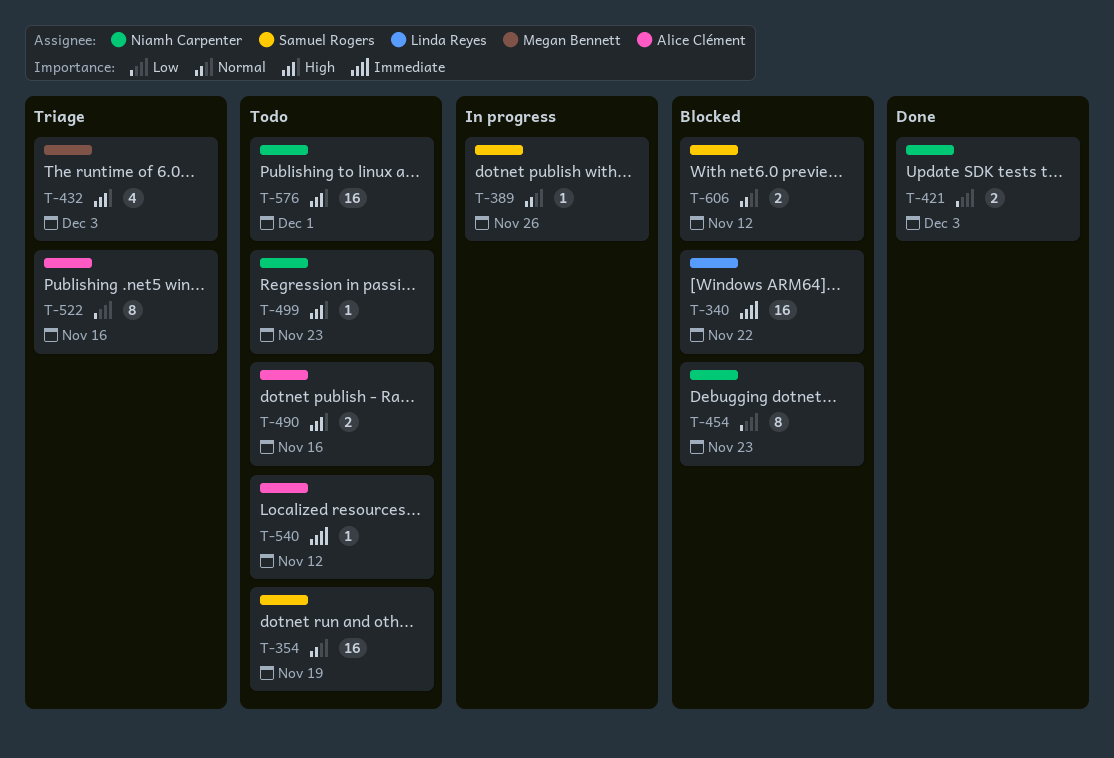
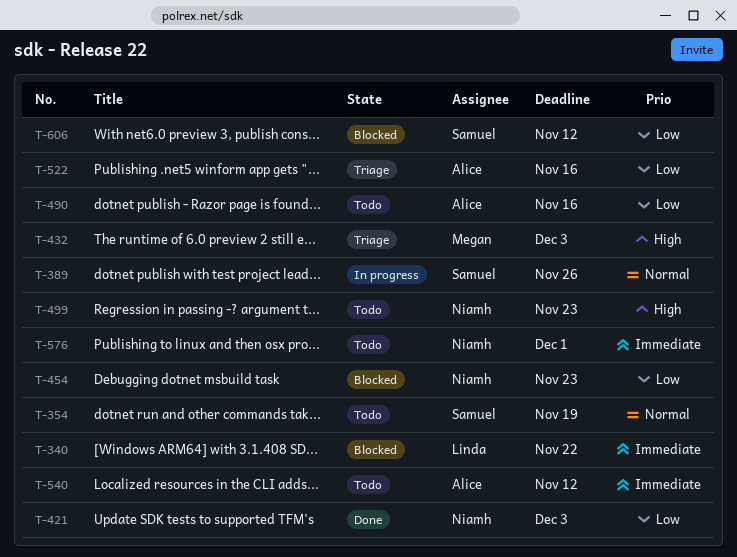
T-490, priority: High -> Low
T-576, priority: High -> Immediate
T-606, priority: Normal -> Low

